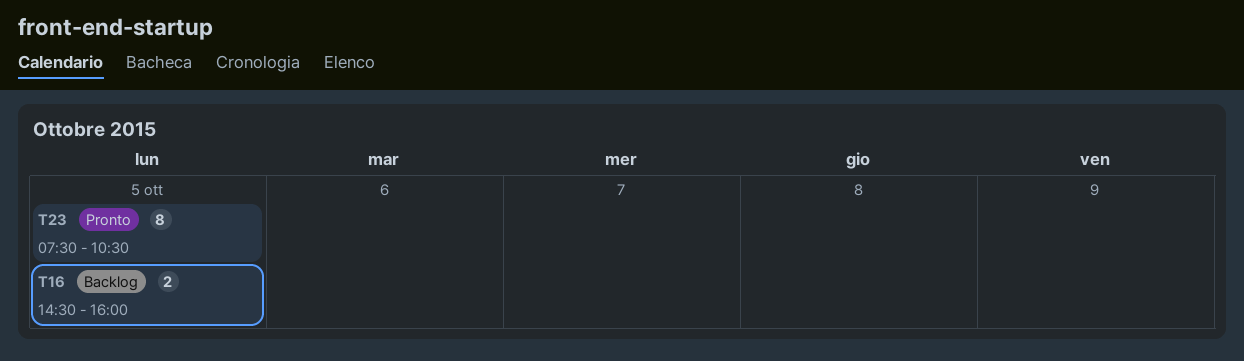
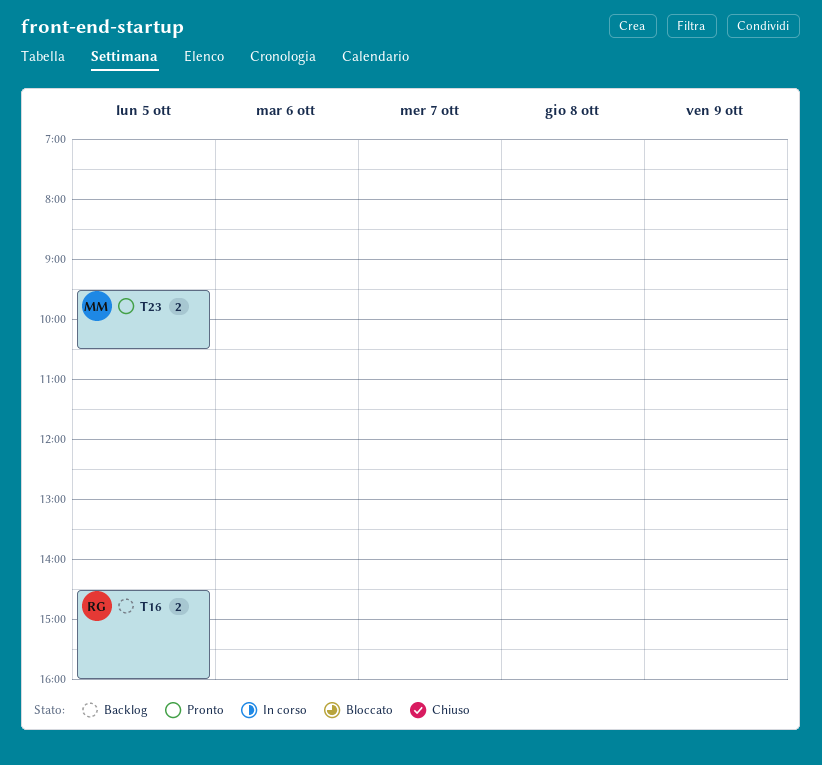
T23, estimate: 8 -> 2
T23, begins: 07:30 -> 09:30

